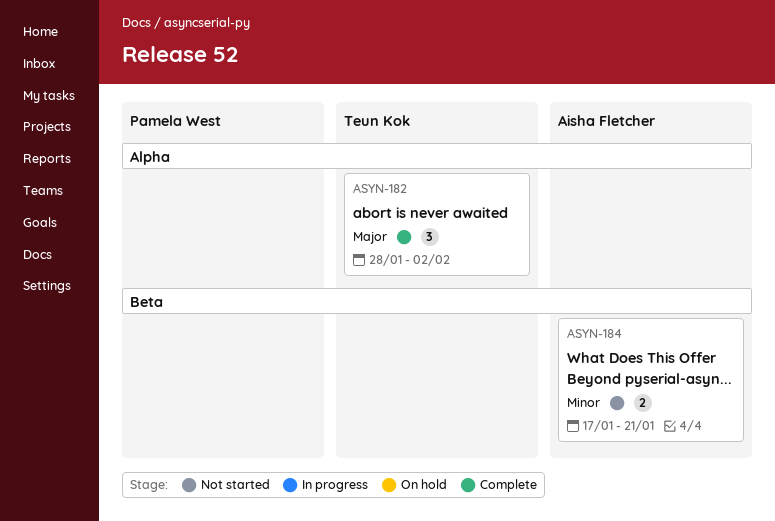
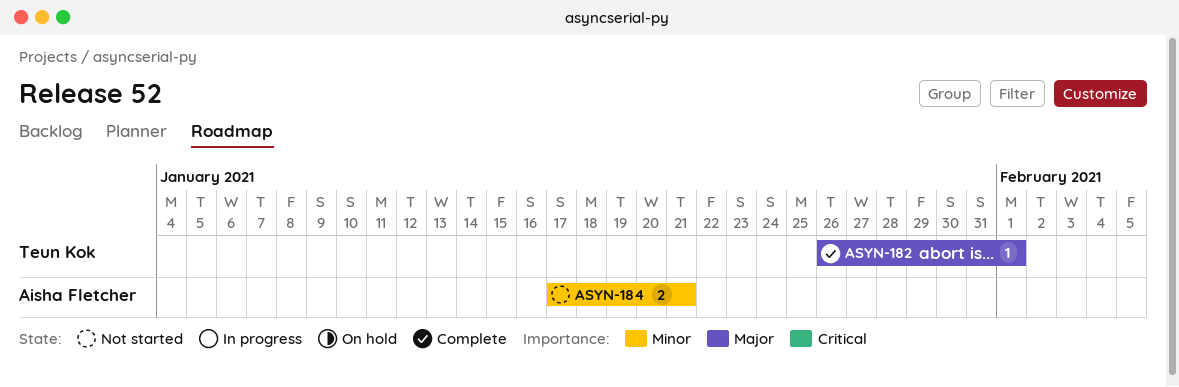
ASYN-182, estimate: 3 -> 1
ASYN-182, start: Jan 28 -> Jan 26
ASYN-182, due: Feb 2 -> Feb 1

